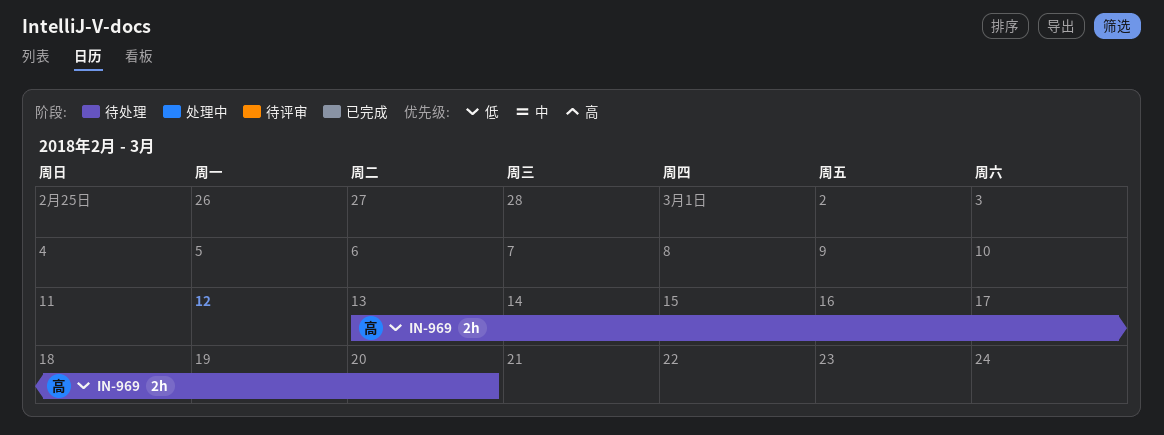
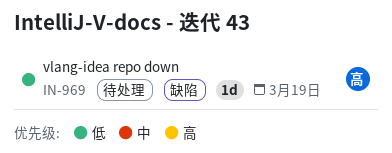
IN-969, estimate: 2h -> 1d
IN-969, due: Mar 20 -> Mar 19

